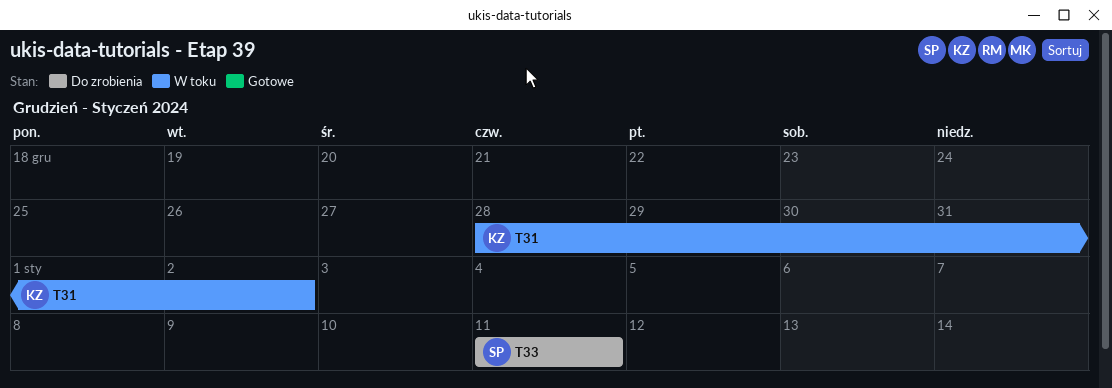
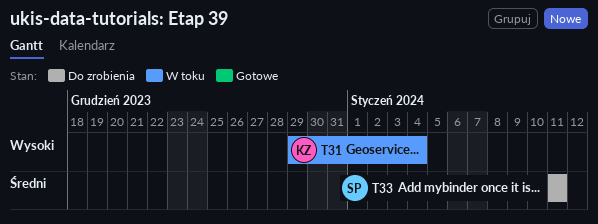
T31, start: Dec 28 -> Dec 29
T31, due: Jan 2 -> Jan 4

